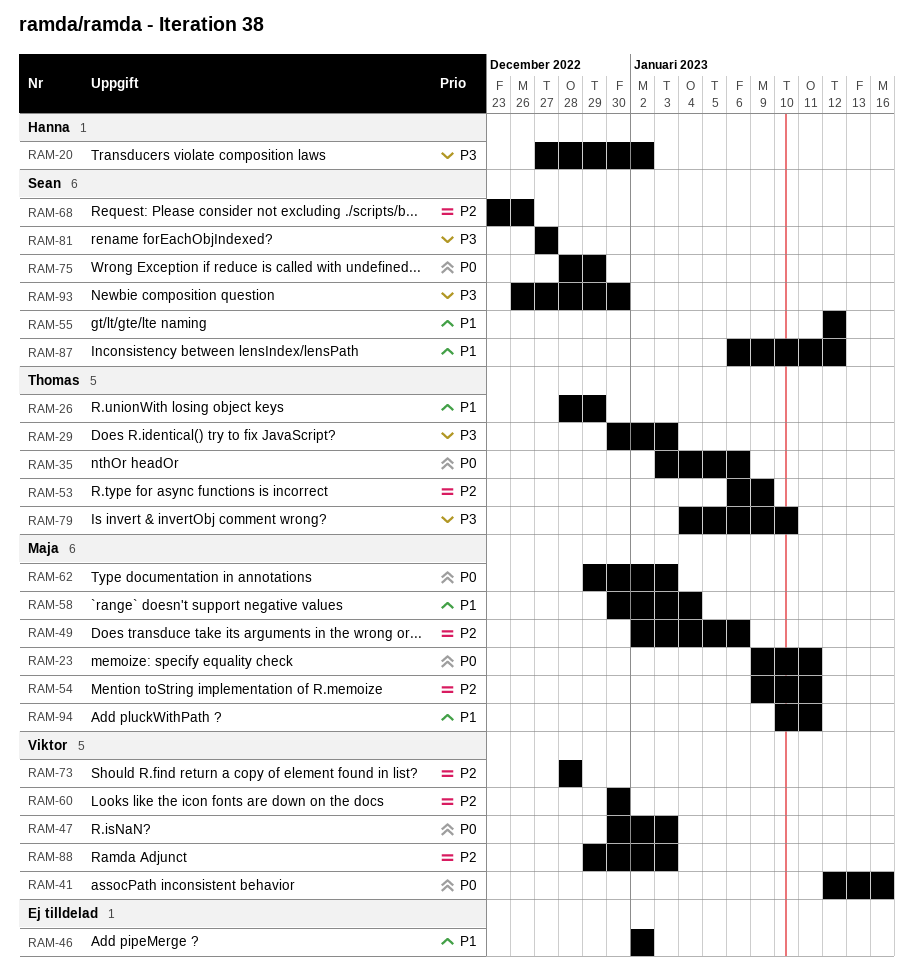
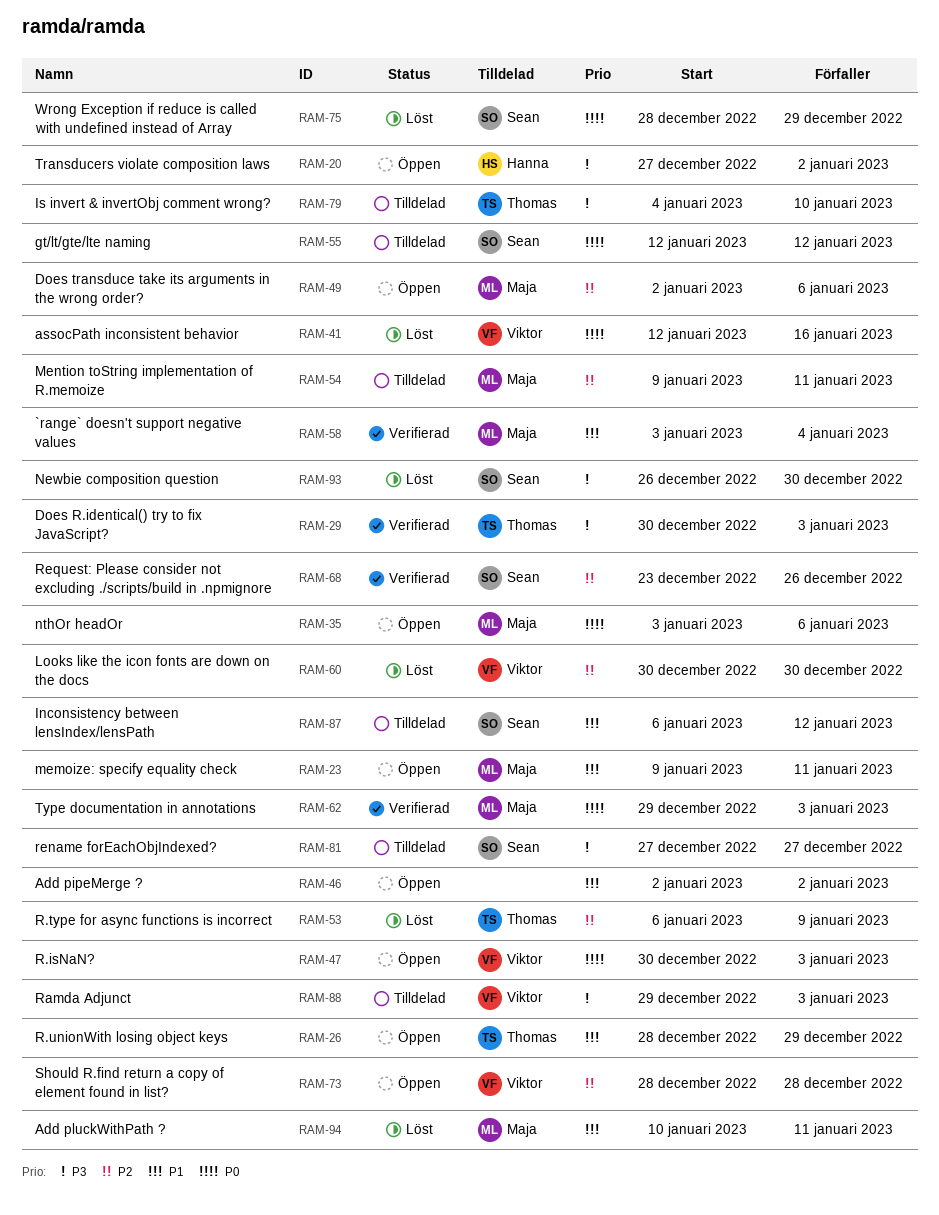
RAM-23, priority: P0 -> P1
RAM-35, owner: Thomas -> Maja
RAM-55, priority: P1 -> P0
RAM-58, start: Dec 30 -> Jan 3
RAM-88, priority: P2 -> P3

